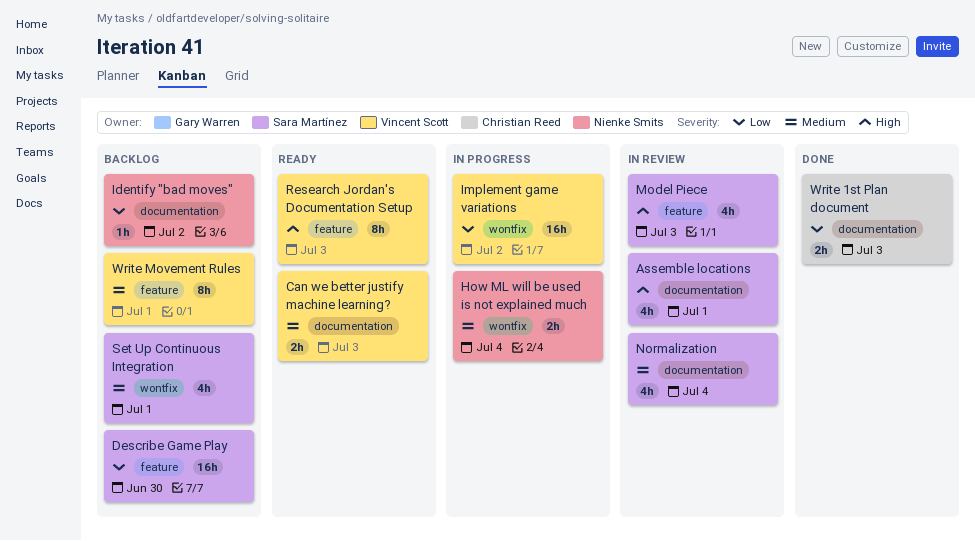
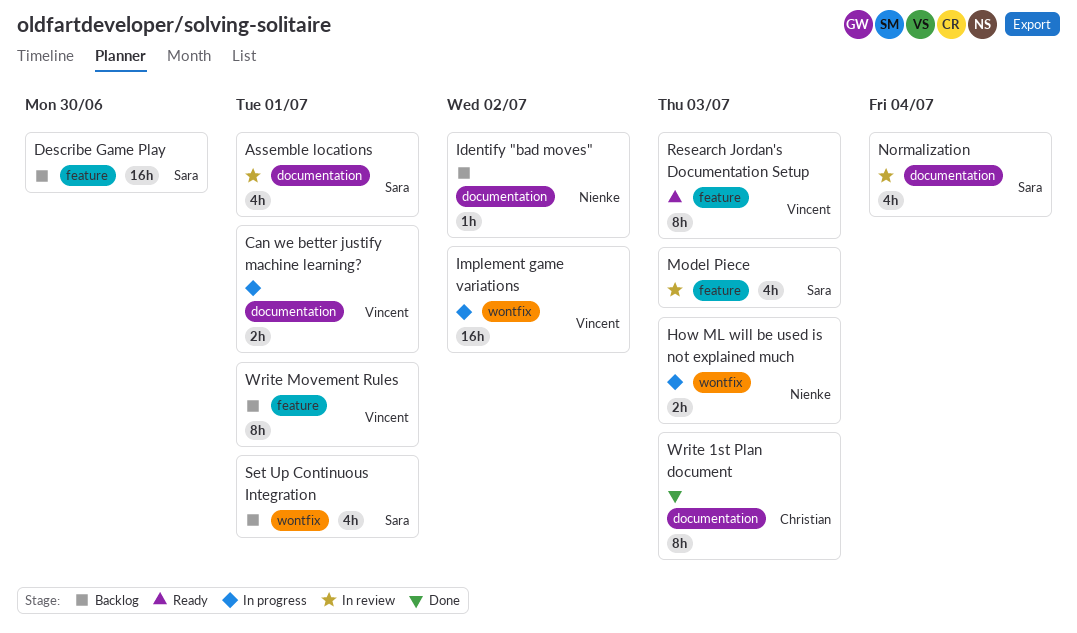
Can we better justify machine learning?, status: Ready -> In progress
Can we better justify machine learning?, due: Jul 3 -> Jul 1
How ML will be used is not explained much, due: Jul 4 -> Jul 3
Write 1st Plan document, estimate: 2h -> 8h

